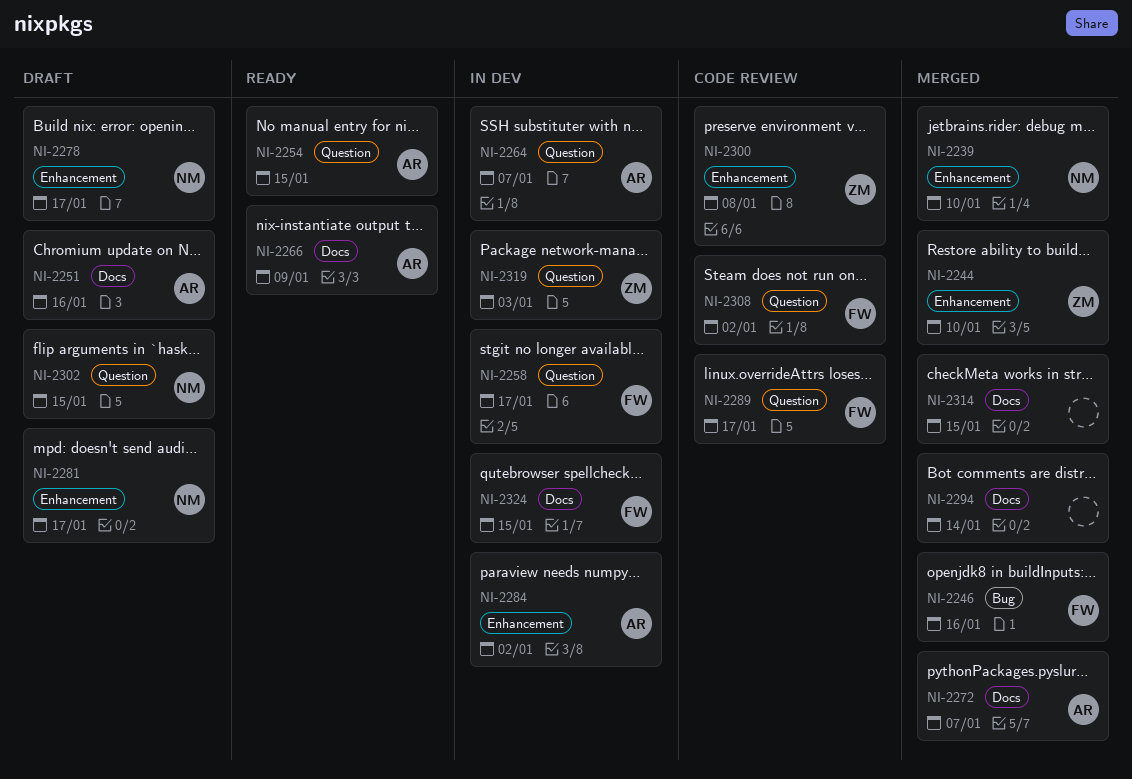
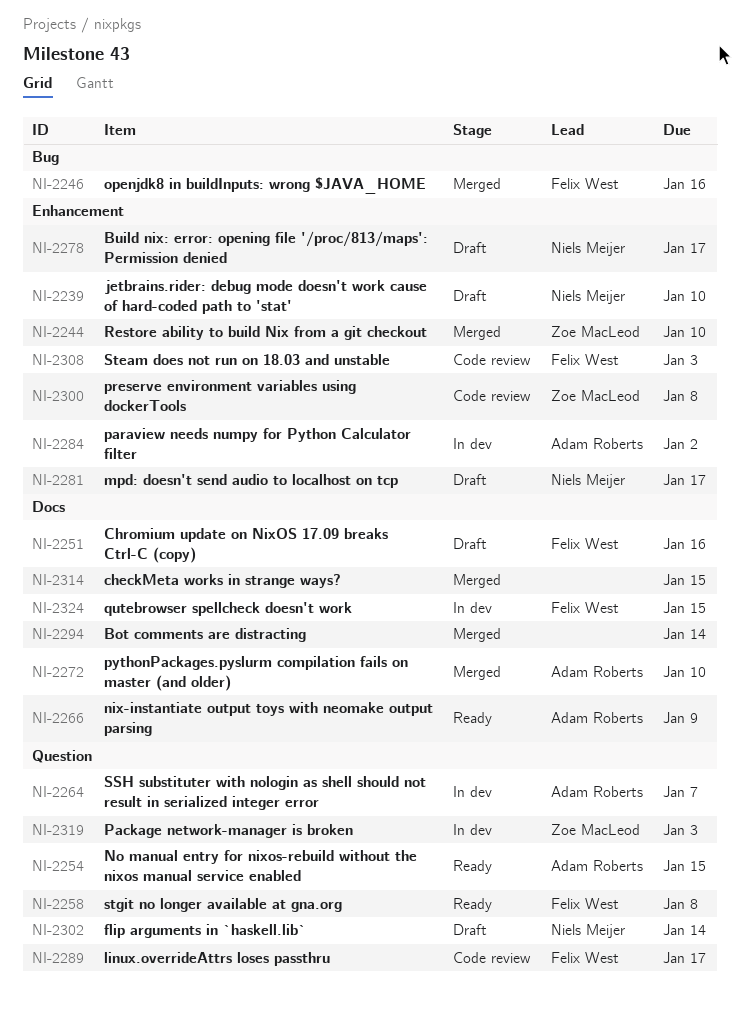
NI-2239, status: Merged -> Draft
NI-2251, owner: Adam Roberts -> Felix West
NI-2258, status: In dev -> Ready
NI-2258, due: Jan 17 -> Jan 8
NI-2272, due: Jan 7 -> Jan 10
NI-2302, due: Jan 15 -> Jan 14
NI-2308, label: Question -> Enhancement
NI-2308, due: Jan 2 -> Jan 3

